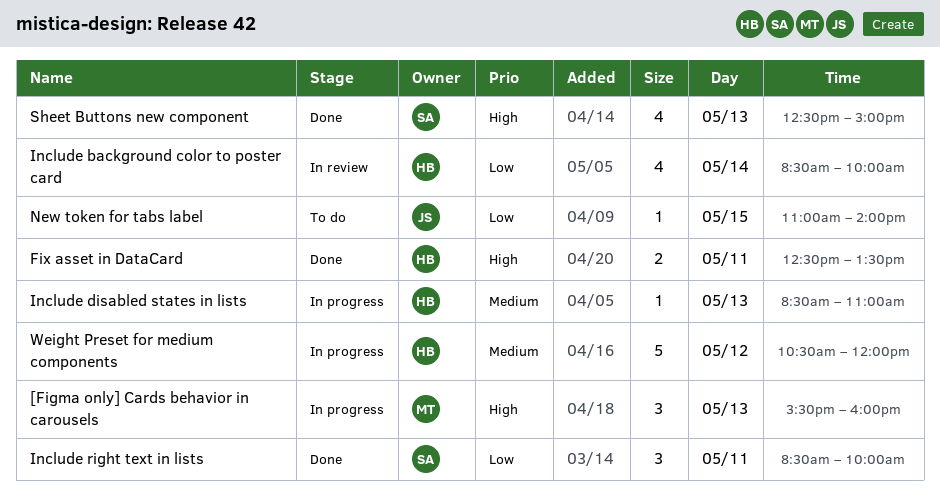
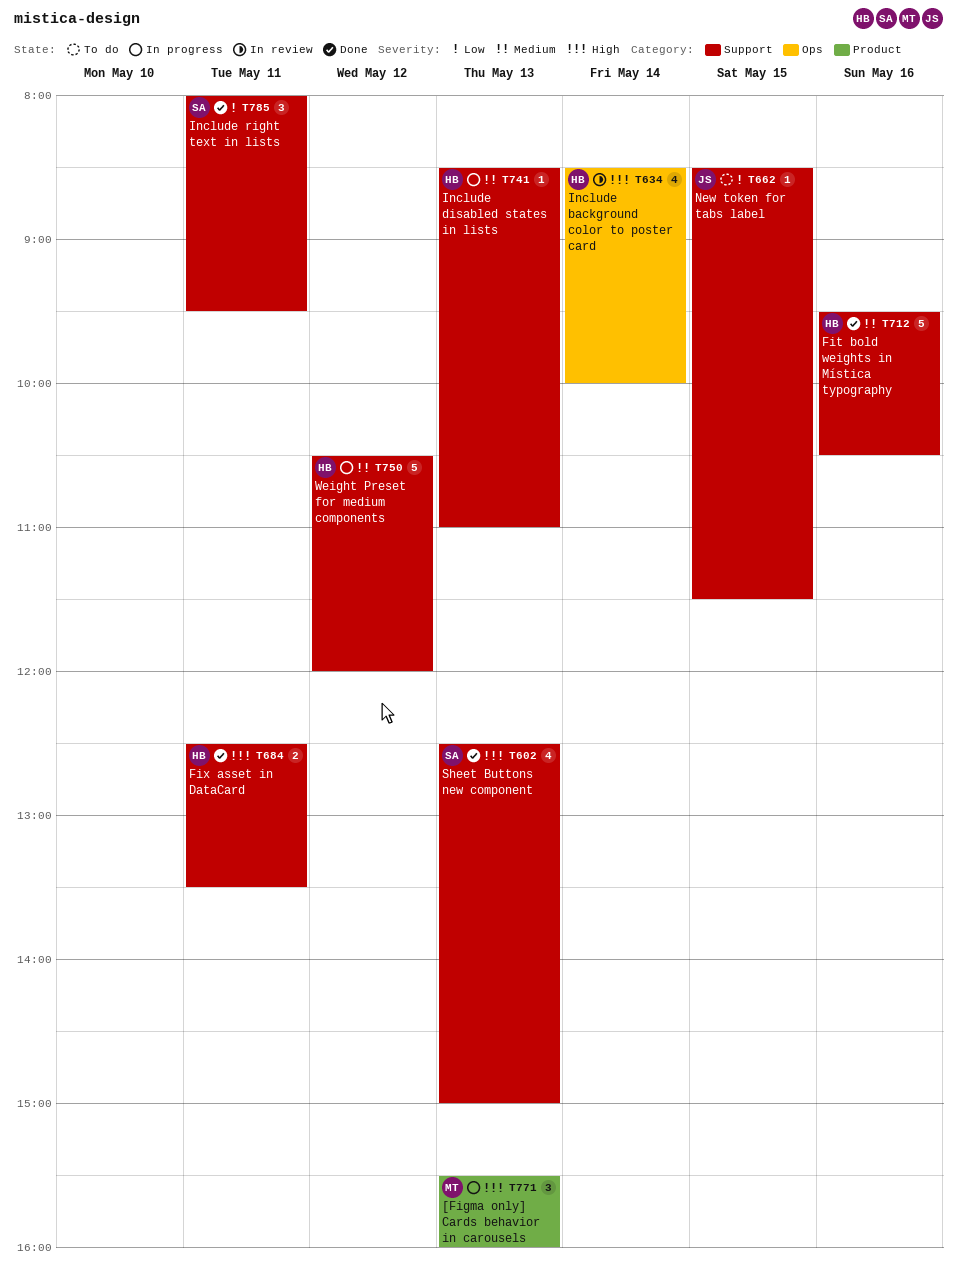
Fit bold weights in Mística typography: none -> present
Include background color to poster card, priority: Low -> High
Include right text in lists, begins: 08:30 -> 08:00
Include right text in lists, ends: 10:00 -> 09:30
New token for tabs label, begins: 11:00 -> 08:30
New token for tabs label, ends: 14:00 -> 11:30

